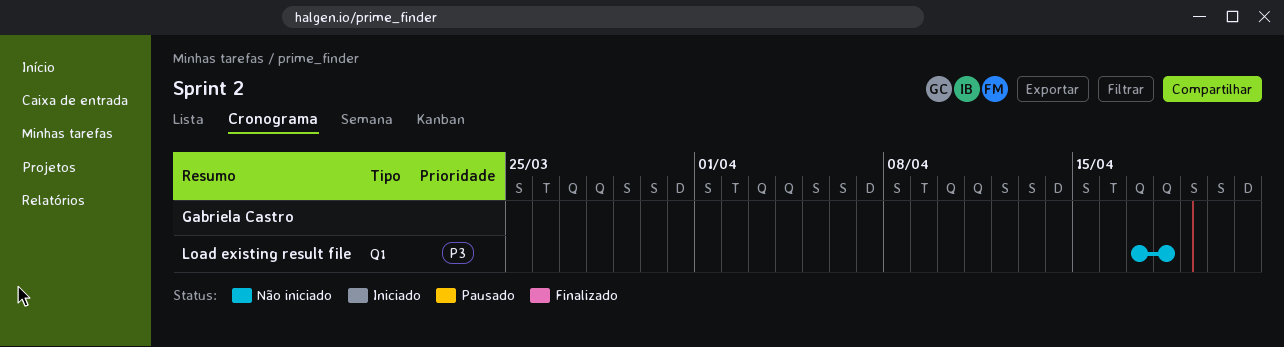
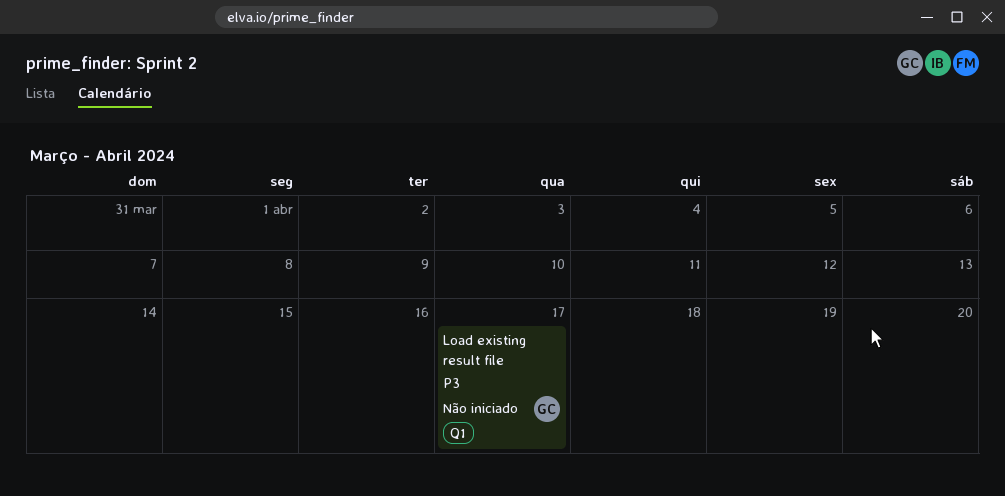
Load existing result file, due: Apr 18 -> Apr 17

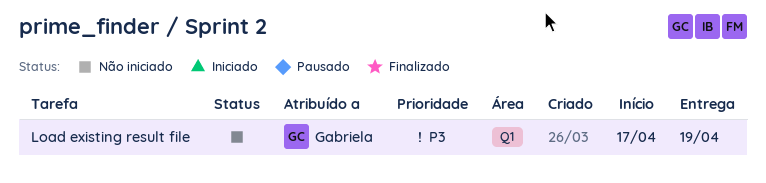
Load existing result file, due: Apr 17 -> Apr 19

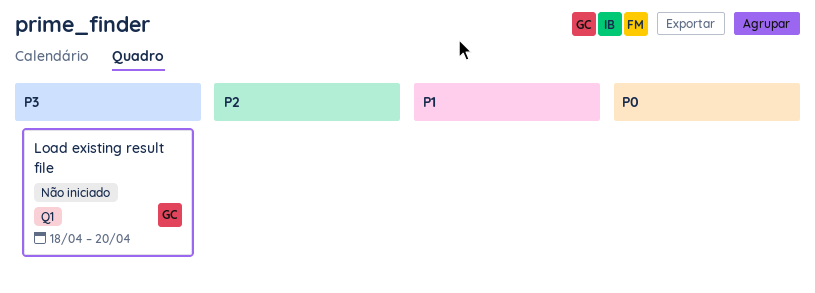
Load existing result file, start: Apr 17 -> Apr 18
Load existing result file, due: Apr 19 -> Apr 20

